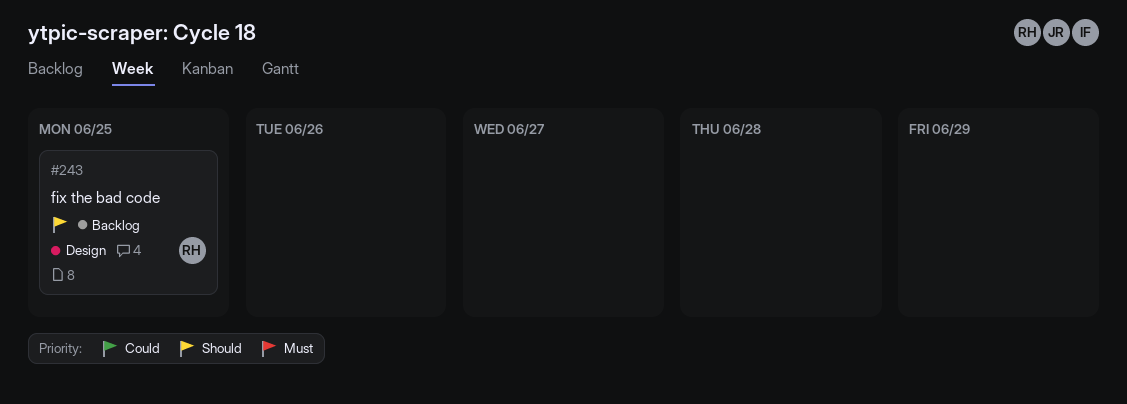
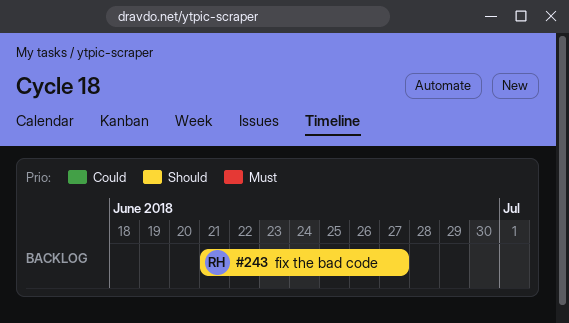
#243, due: Jun 25 -> Jun 27

